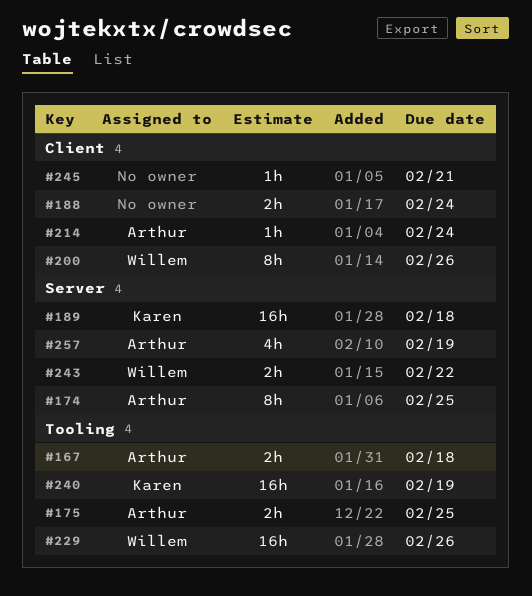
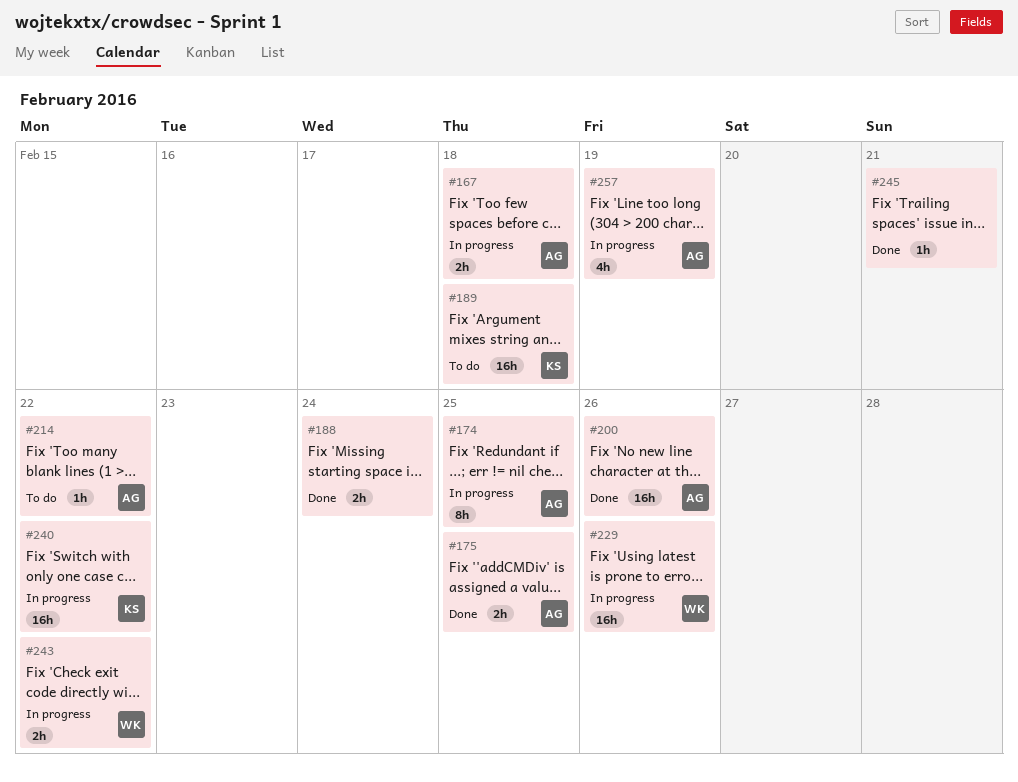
#200, owner: Willem -> Arthur
#200, estimate: 8h -> 16h
#214, due: Feb 24 -> Feb 22
#240, due: Feb 19 -> Feb 22

